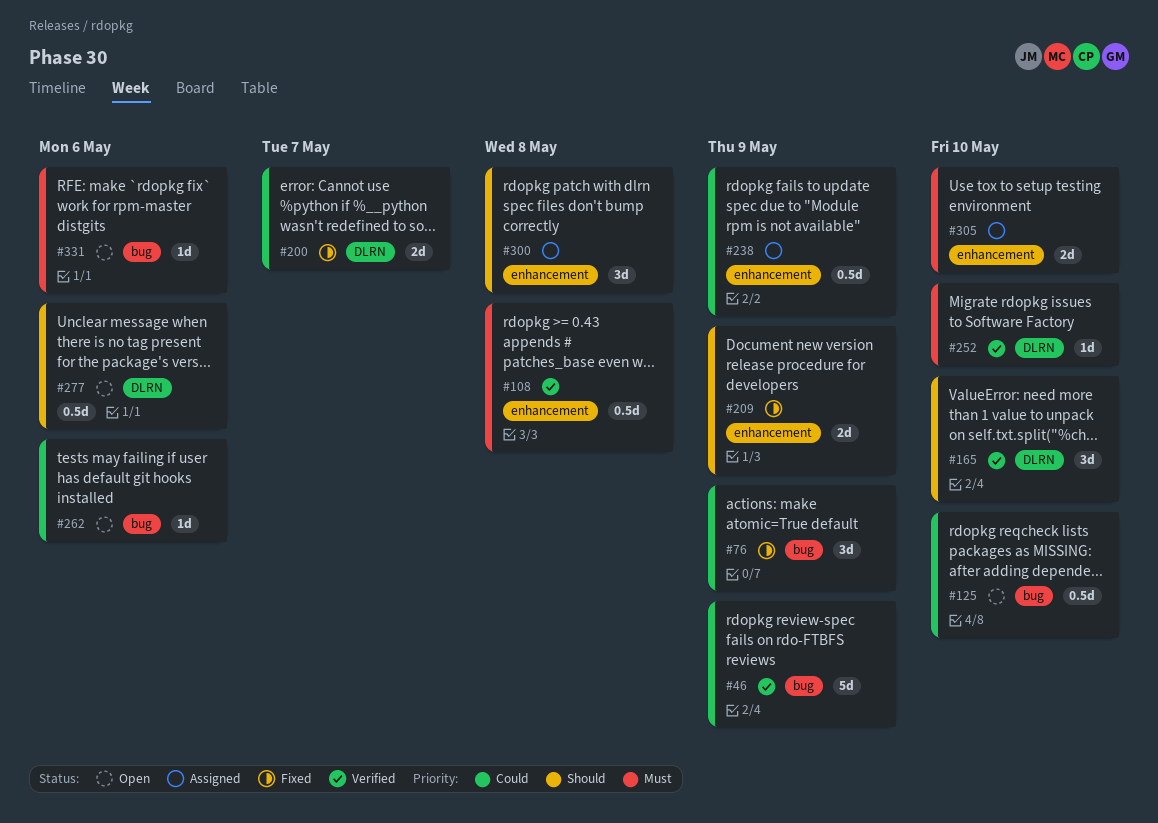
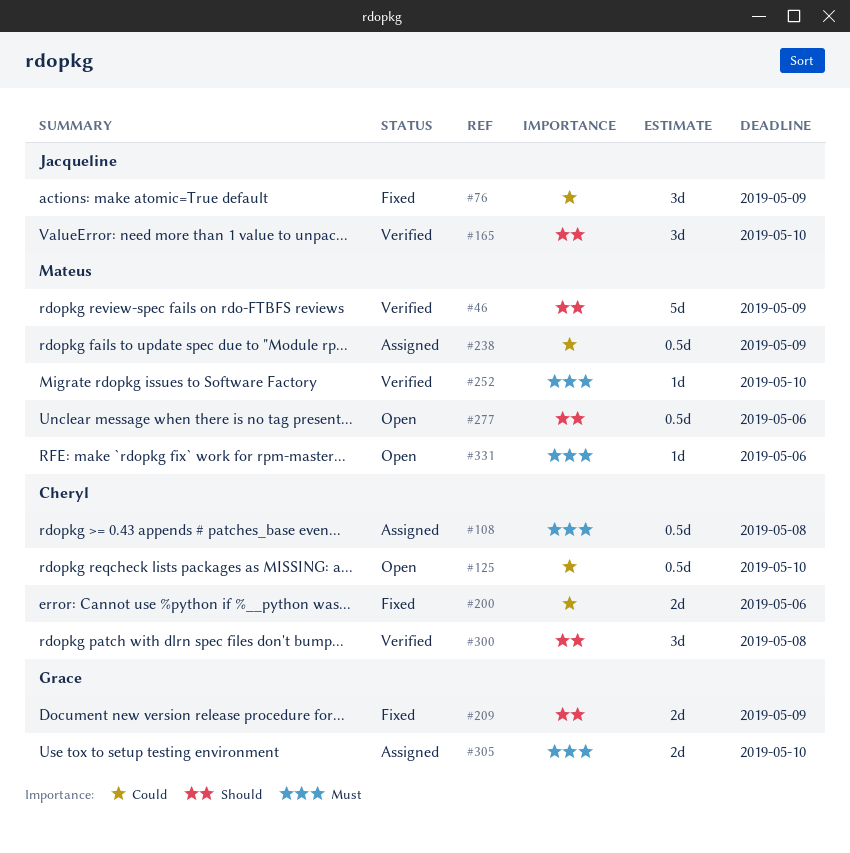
#46, priority: Could -> Should
#108, status: Verified -> Assigned
#200, due: May 7 -> May 6
#262: present -> none
#300, status: Assigned -> Verified

